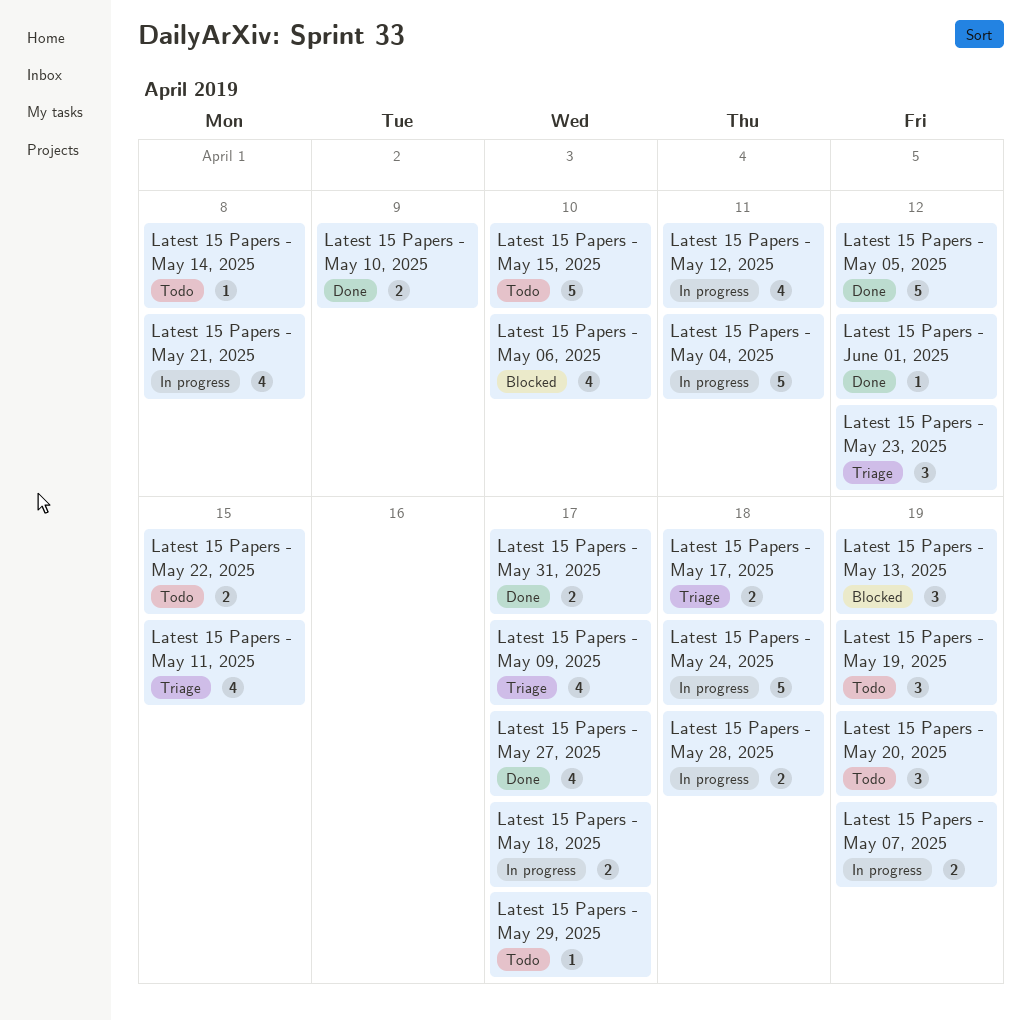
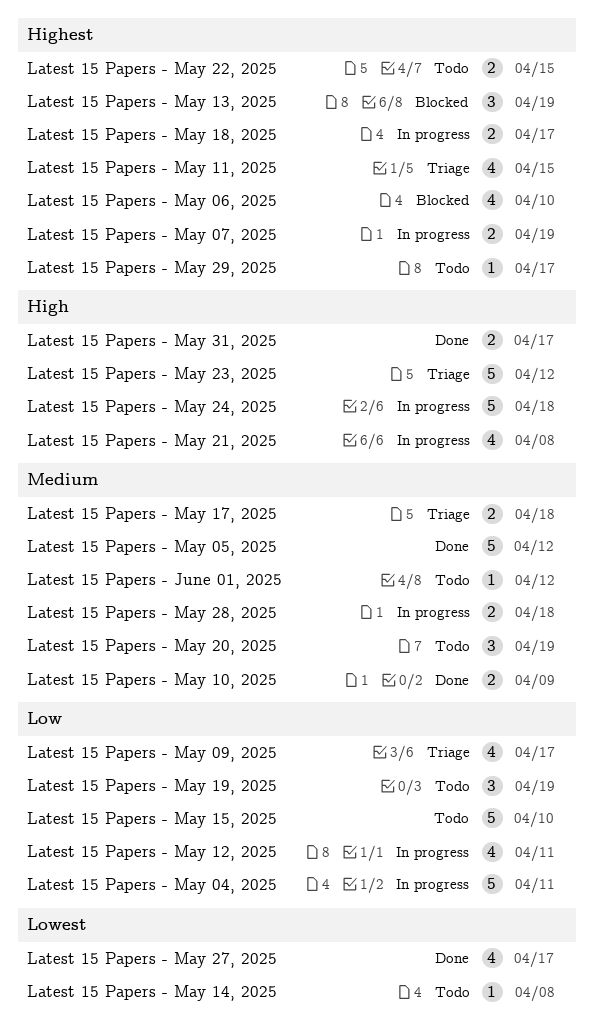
Latest 15 Papers - June 01, 2025, status: Done -> Todo
Latest 15 Papers - May 23, 2025, estimate: 3 -> 5

